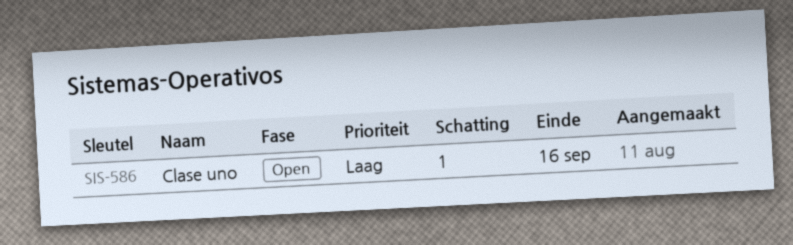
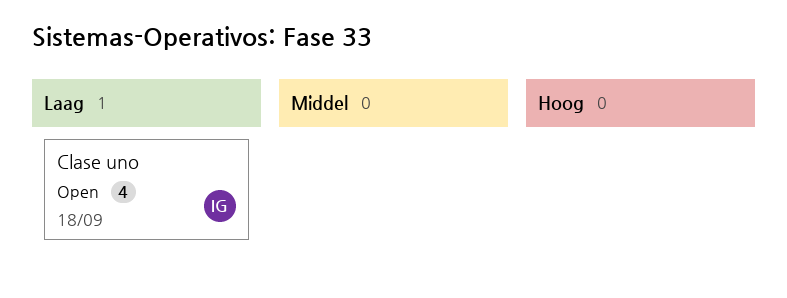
Clase uno, estimate: 1 -> 4
Clase uno, due: Sep 16 -> Sep 18

